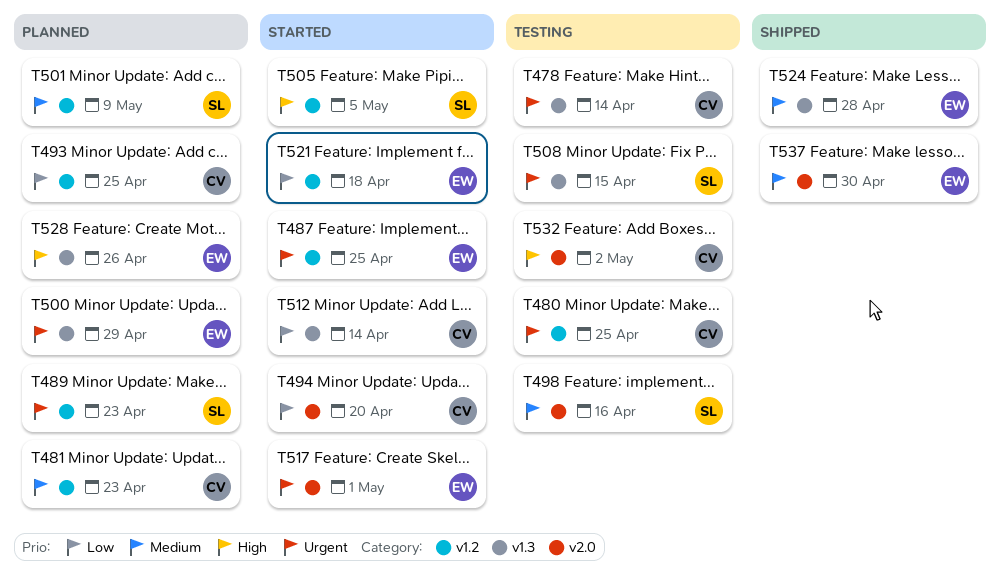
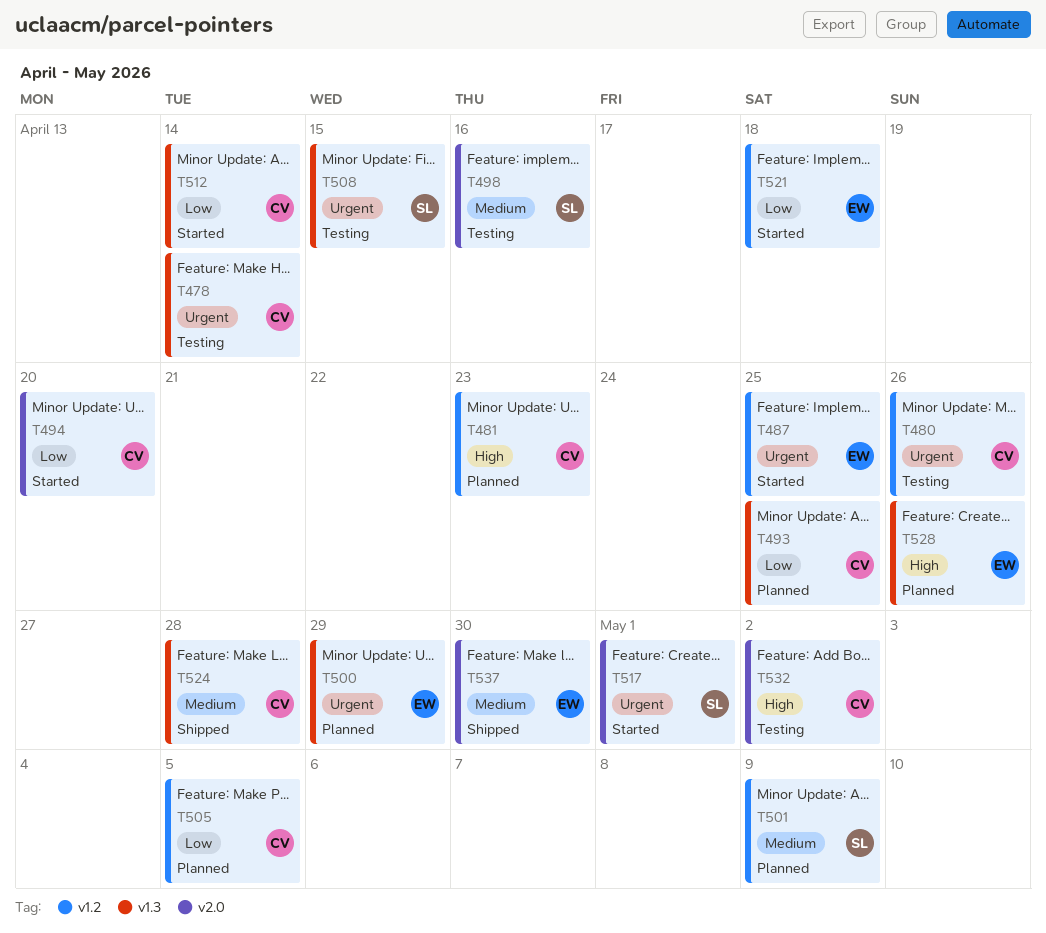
T480, due: Apr 25 -> Apr 26
T481, priority: Medium -> High
T489: present -> none
T493, label: v1.2 -> v1.3
T505, status: Started -> Planned
T505, owner: SL -> CV
T505, priority: High -> Low
T517, owner: EW -> SL
T524, owner: EW -> CV

